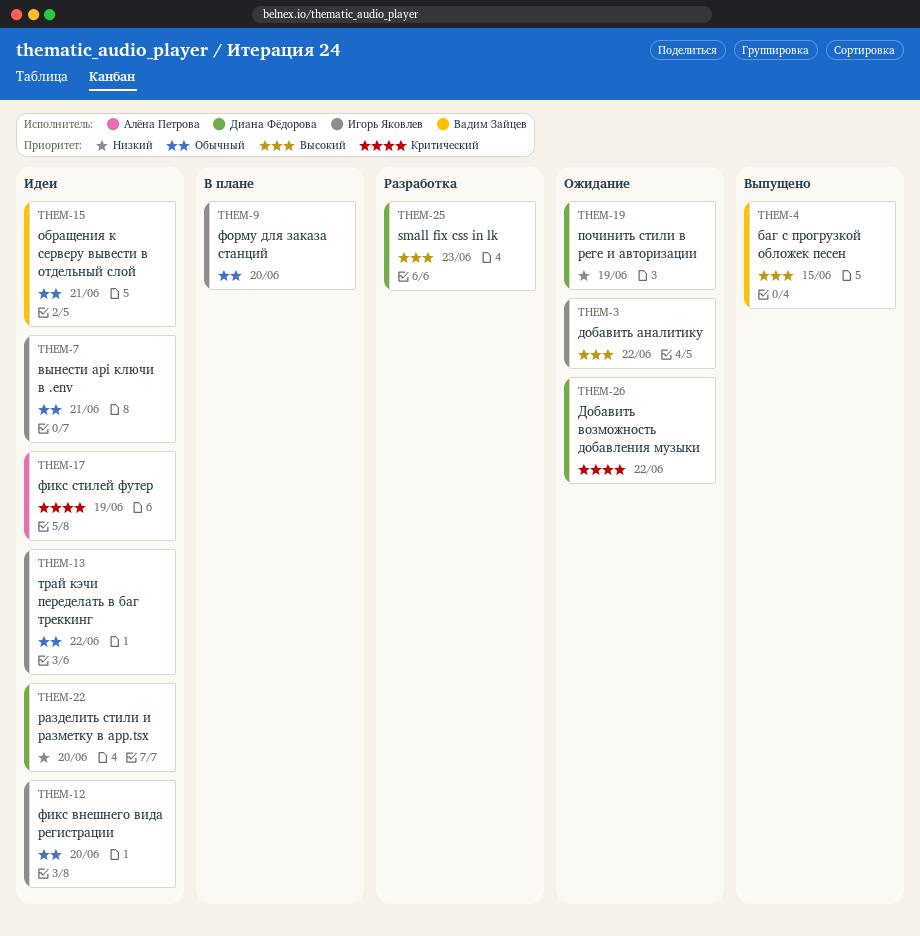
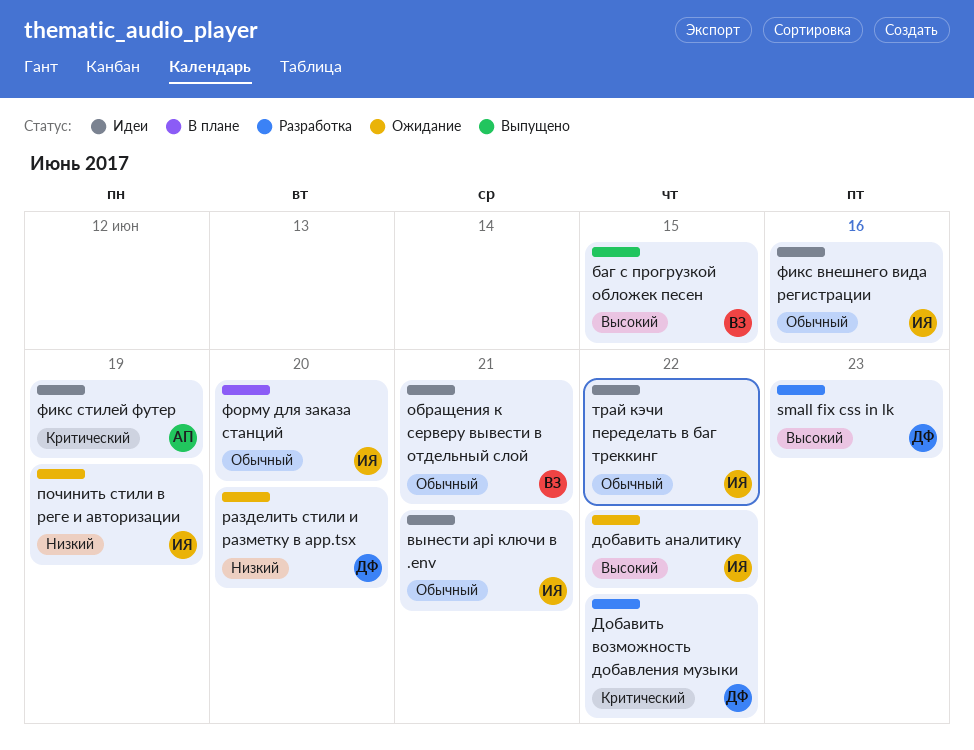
Добавить возможность добавления музыки, status: Ожидание -> Разработка
починить стили в реге и авторизации, owner: Диана Фёдорова -> Игорь Яковлев
разделить стили и разметку в app.tsx, status: Идеи -> Ожидание
фикс внешнего вида регистрации, due: Jun 20 -> Jun 16

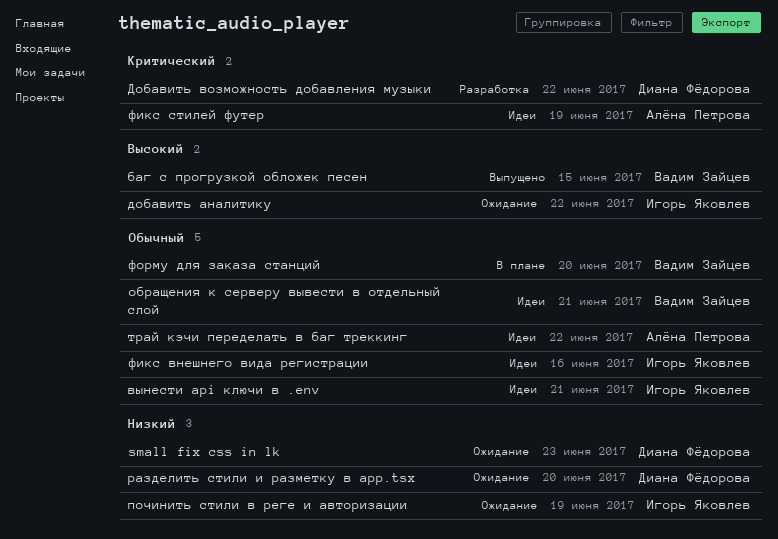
small fix css in lk, status: Разработка -> Ожидание
small fix css in lk, priority: Высокий -> Низкий
трай кэчи переделать в баг треккинг, owner: Игорь Яковлев -> Алёна Петрова
форму для заказа станций, owner: Игорь Яковлев -> Вадим Зайцев

